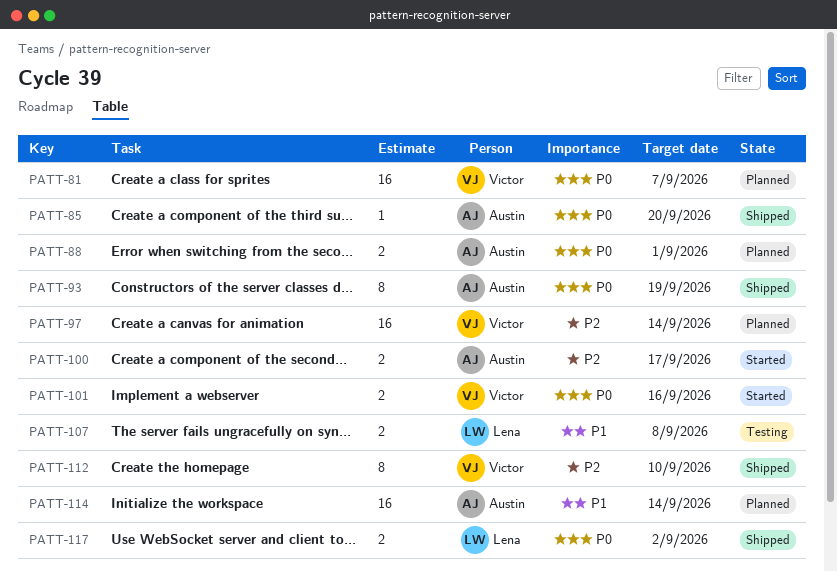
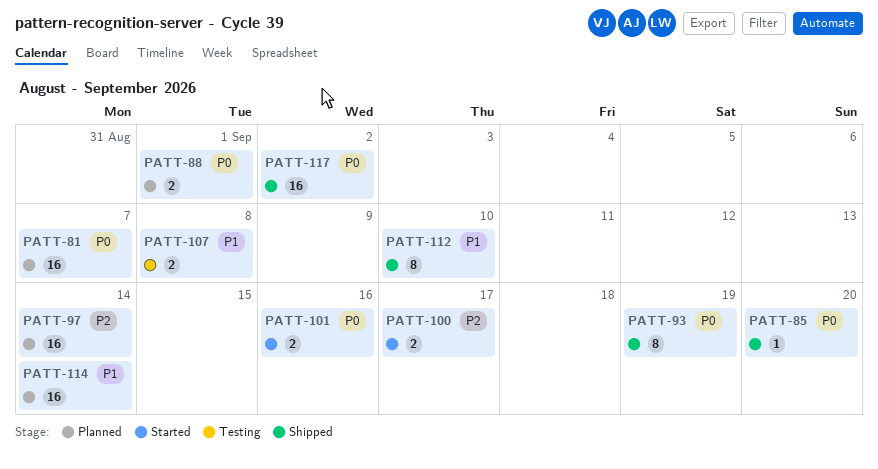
PATT-112, priority: P2 -> P1
PATT-117, estimate: 2 -> 16

